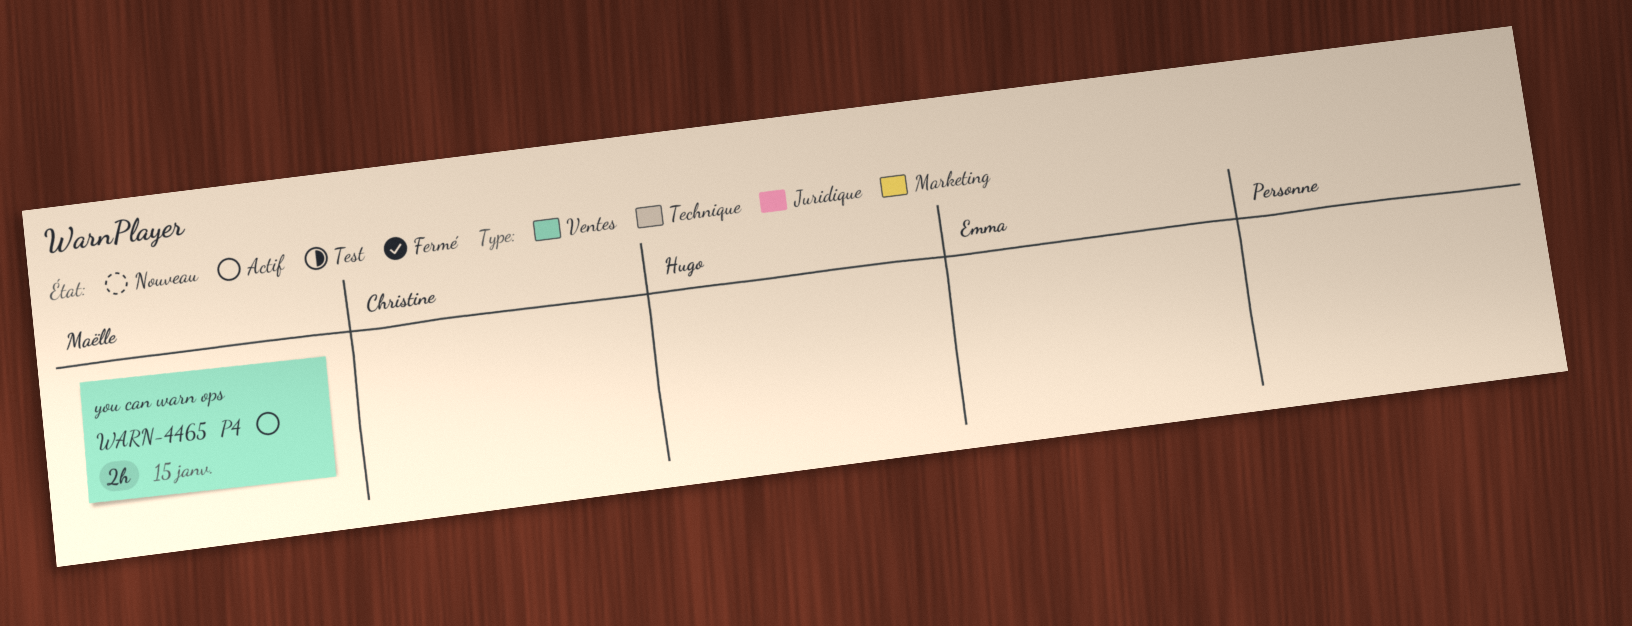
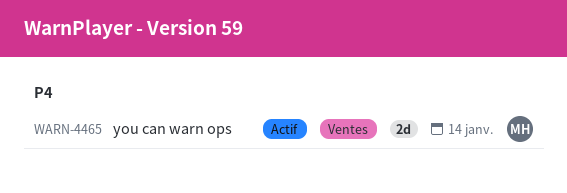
WARN-4465, estimate: 2h -> 2d
WARN-4465, due: Jan 15 -> Jan 14

